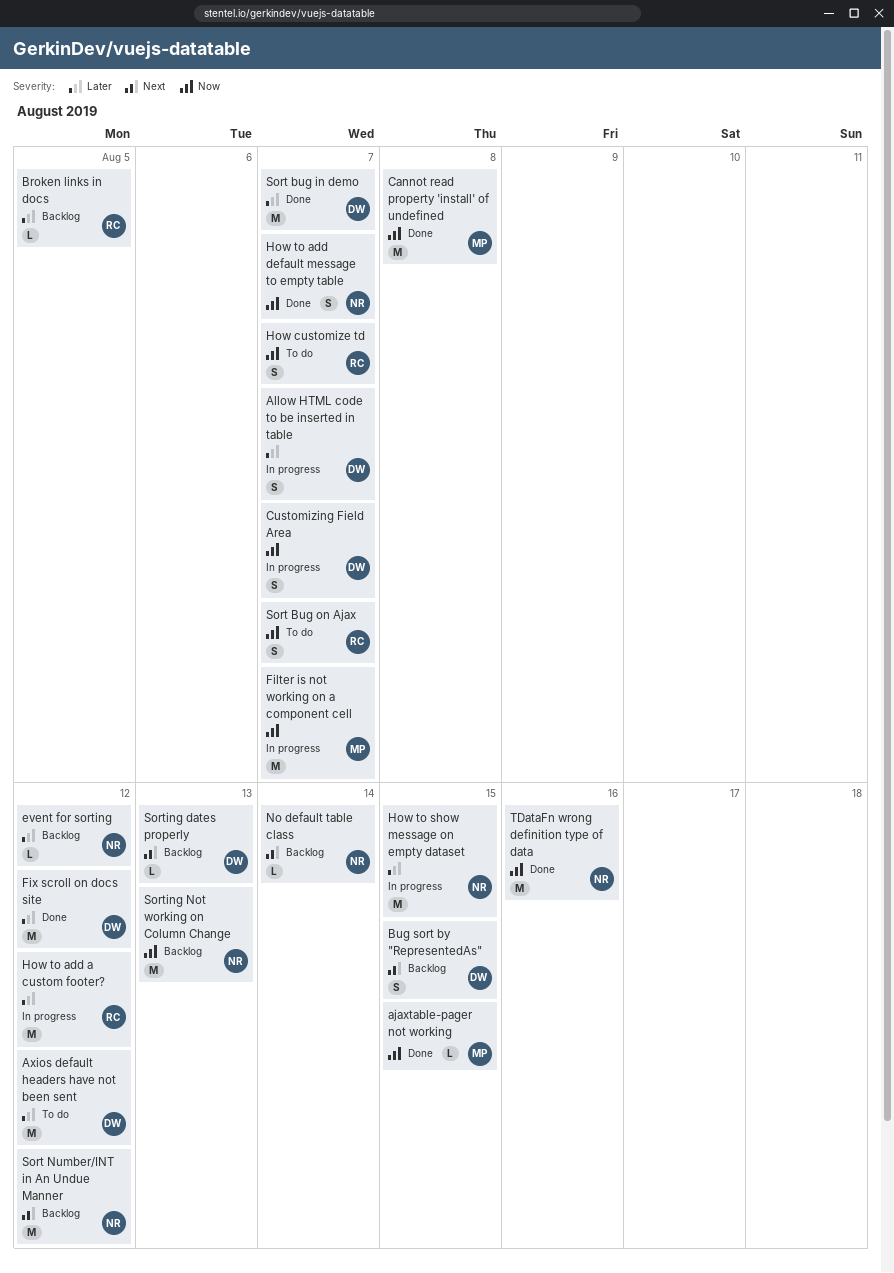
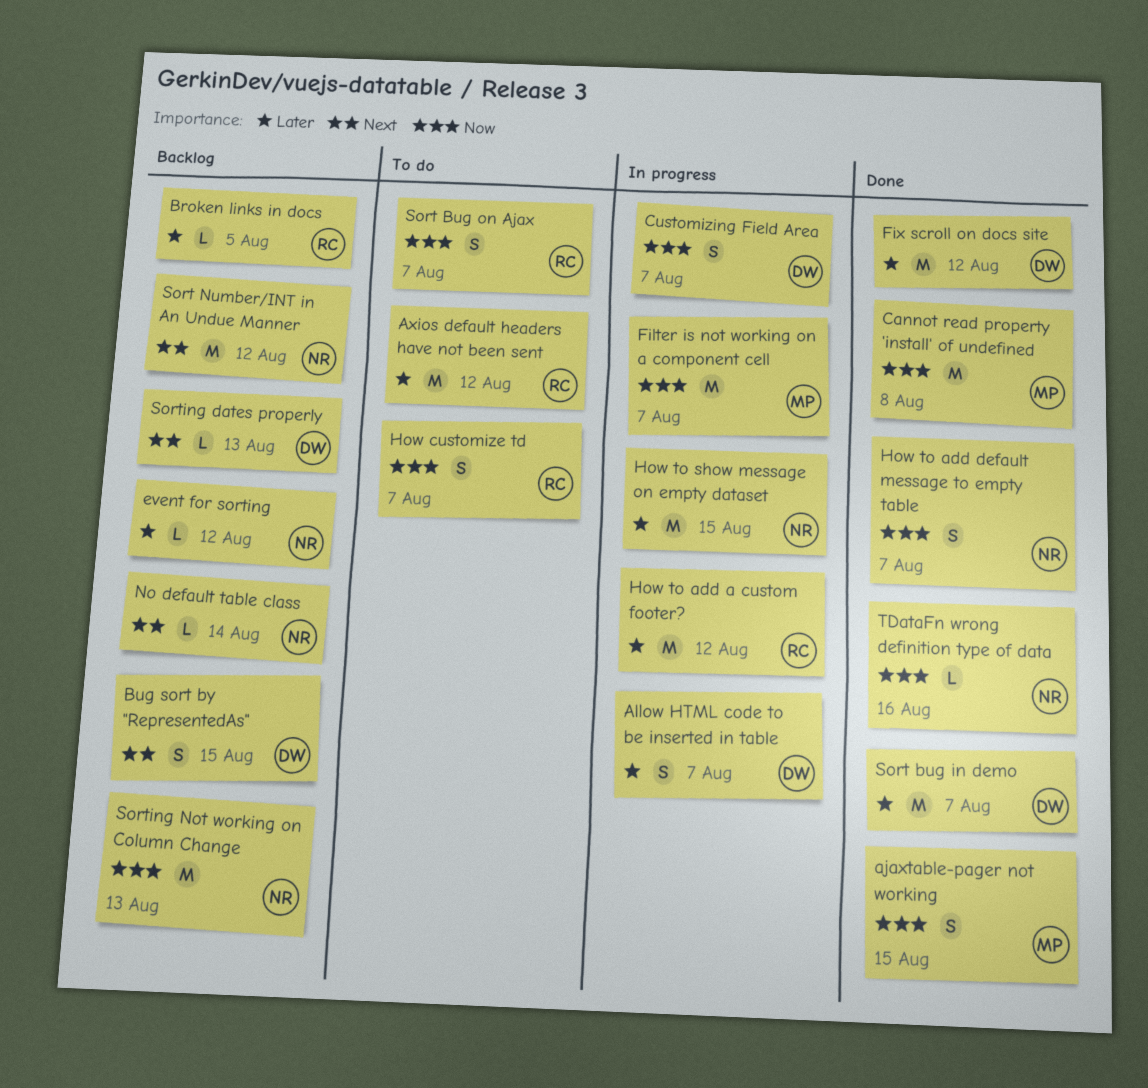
ajaxtable-pager not working, estimate: L -> S
Axios default headers have not been sent, owner: DW -> RC
TDataFn wrong definition type of data, estimate: M -> L

